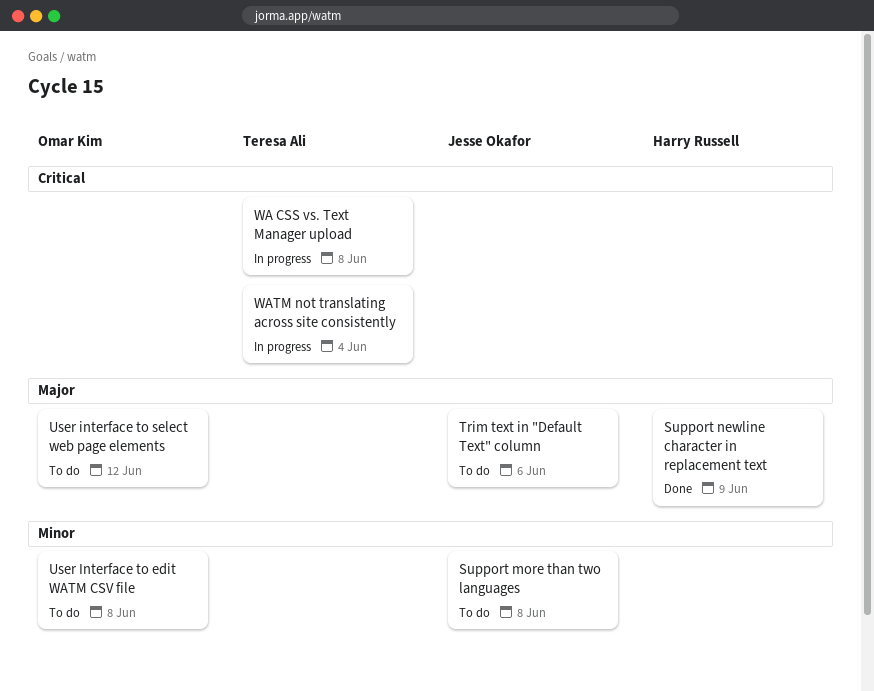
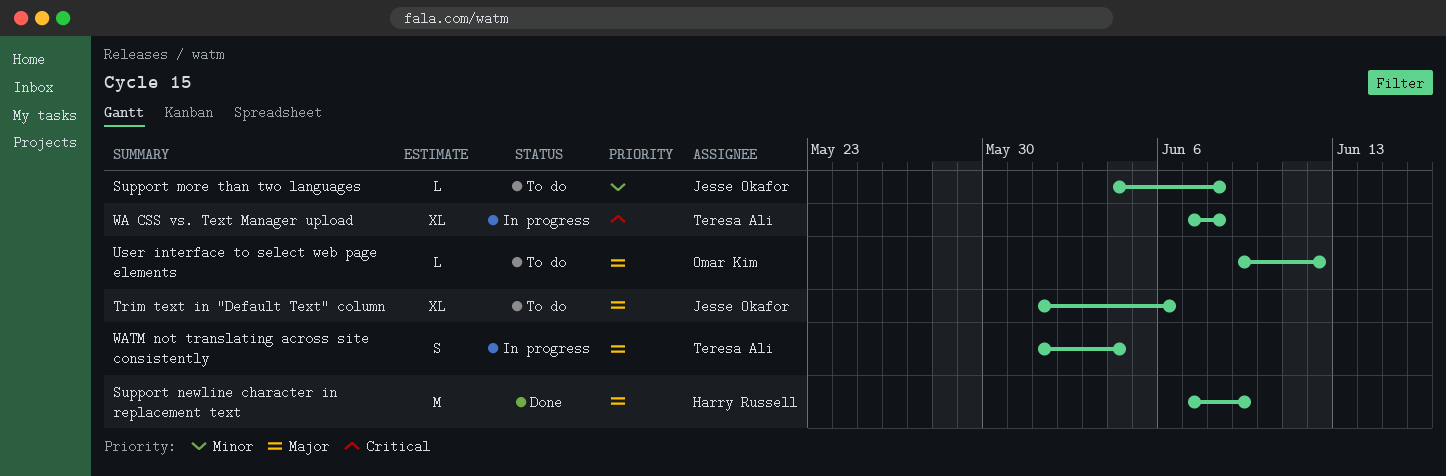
User Interface to edit WATM CSV file: present -> none
WATM not translating across site consistently, priority: Critical -> Major

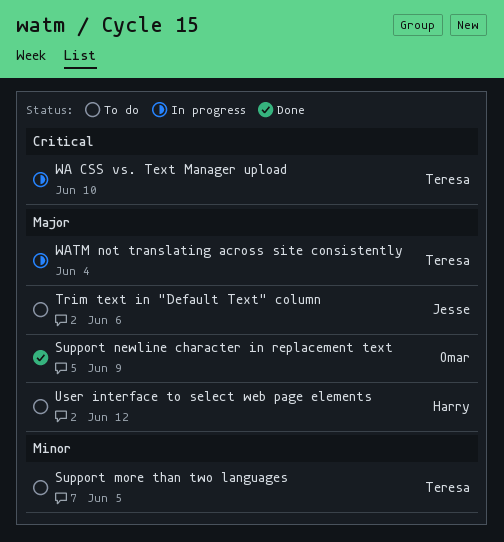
Support more than two languages, owner: Jesse Okafor -> Teresa Ali
Support more than two languages, due: Jun 8 -> Jun 5
Support newline character in replacement text, owner: Harry Russell -> Omar Kim
User interface to select web page elements, owner: Omar Kim -> Harry Russell
WA CSS vs. Text Manager upload, due: Jun 8 -> Jun 10

